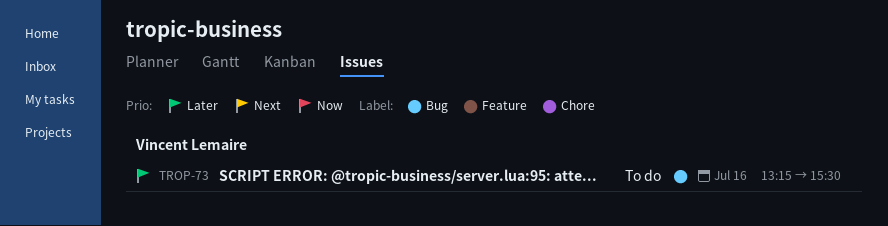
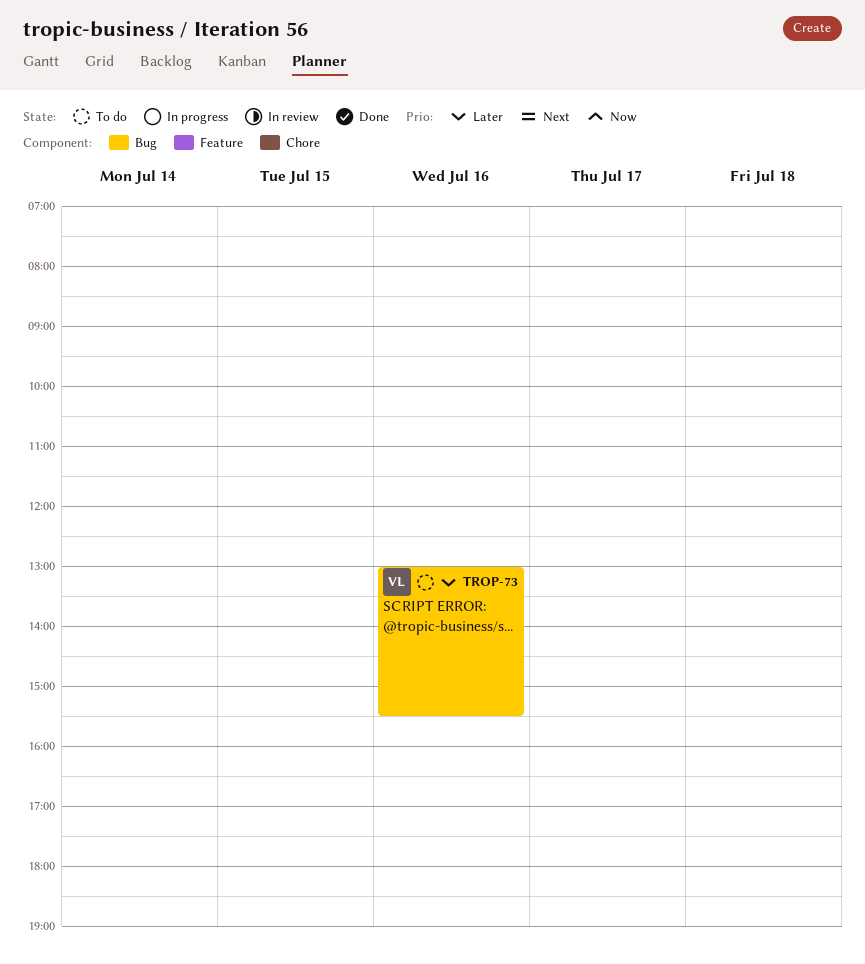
TROP-73, begins: 13:15 -> 13:00

